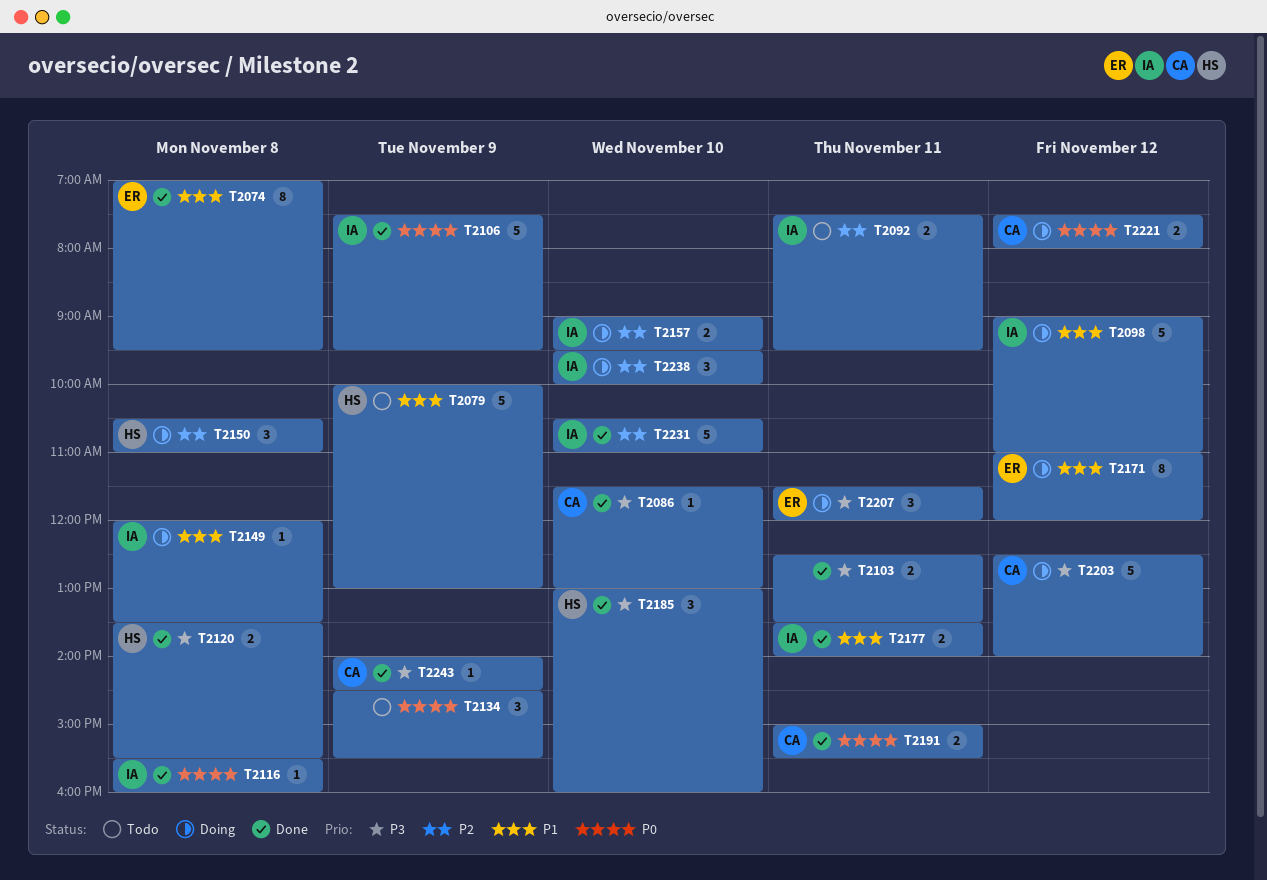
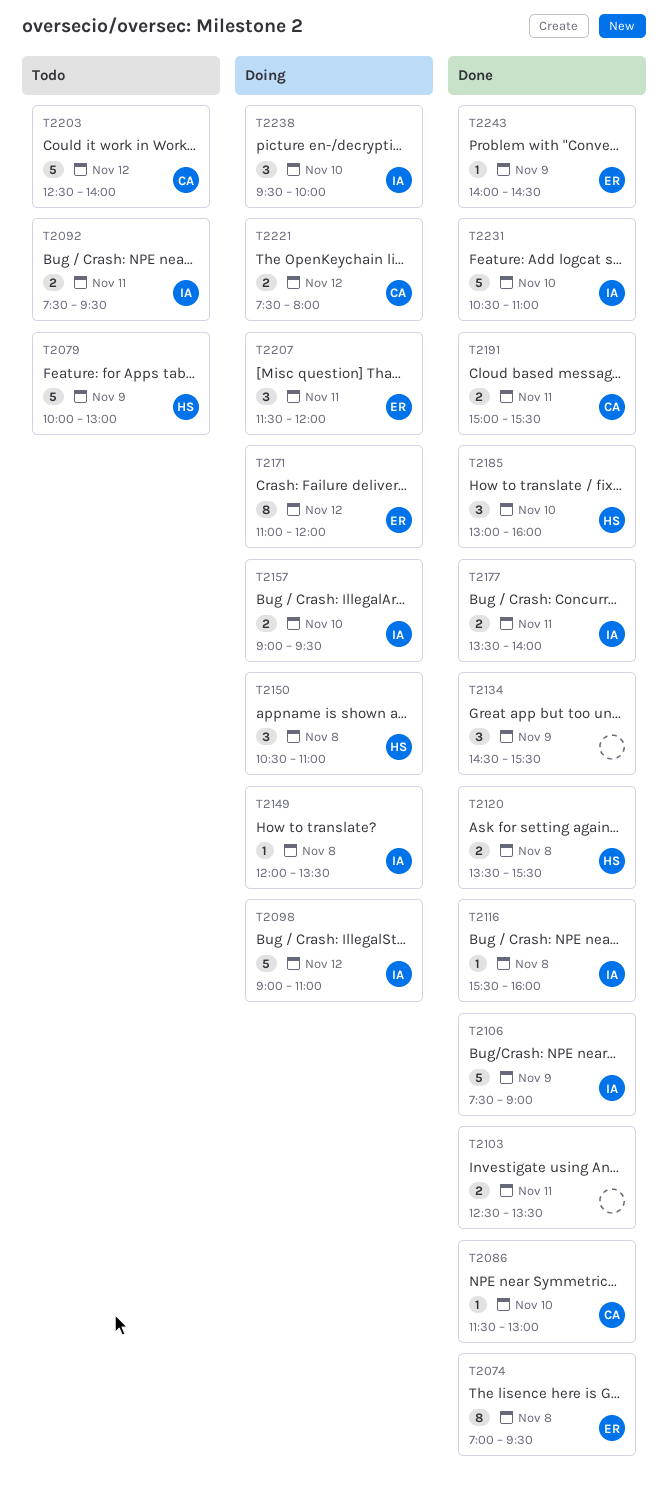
T2106, ends: 09:30 -> 09:00
T2134, status: Todo -> Done
T2203, status: Doing -> Todo
T2243, owner: CA -> ER

